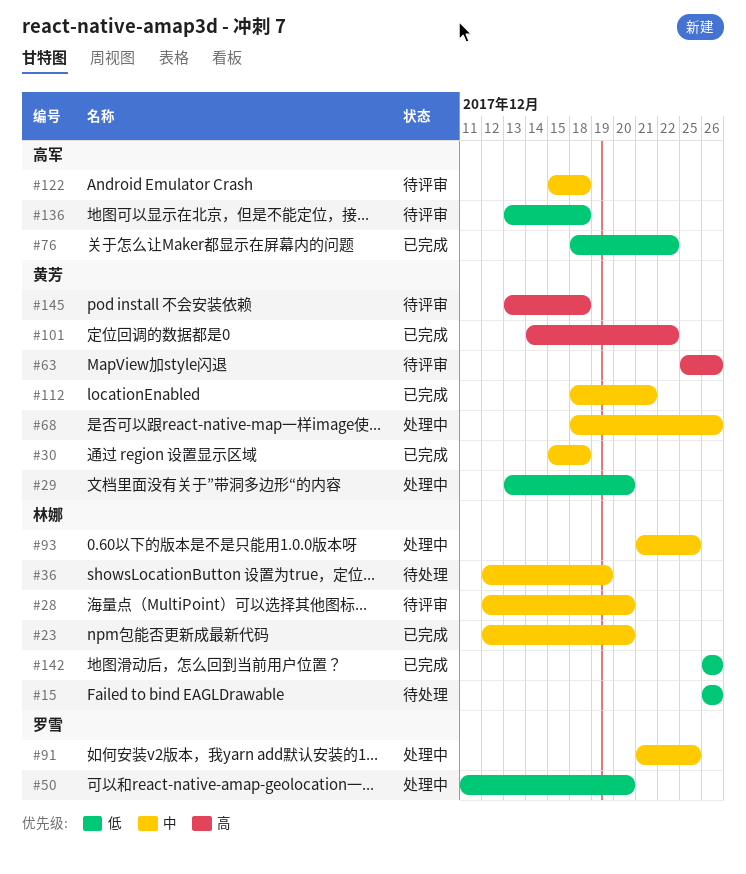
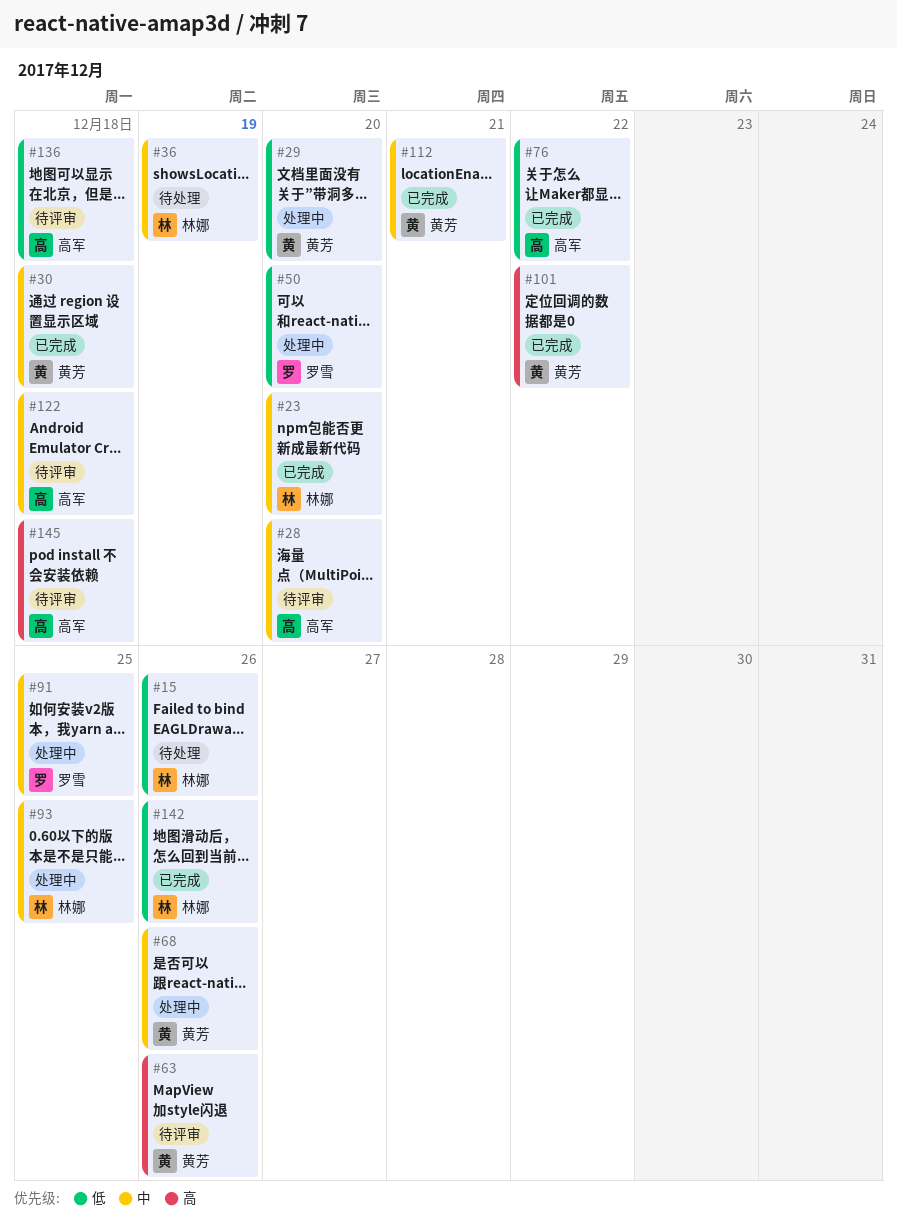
#28, owner: 林娜 -> 高军
#145, owner: 黄芳 -> 高军

